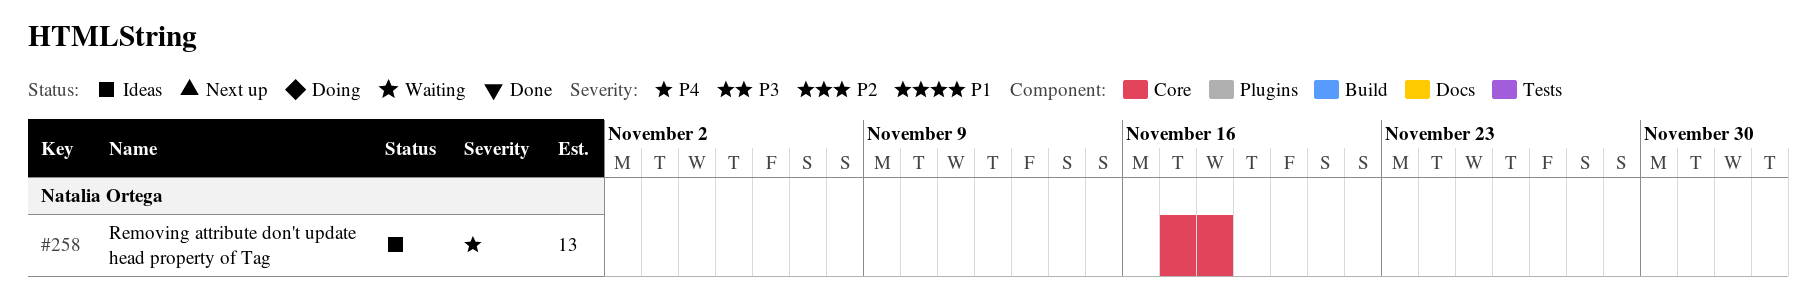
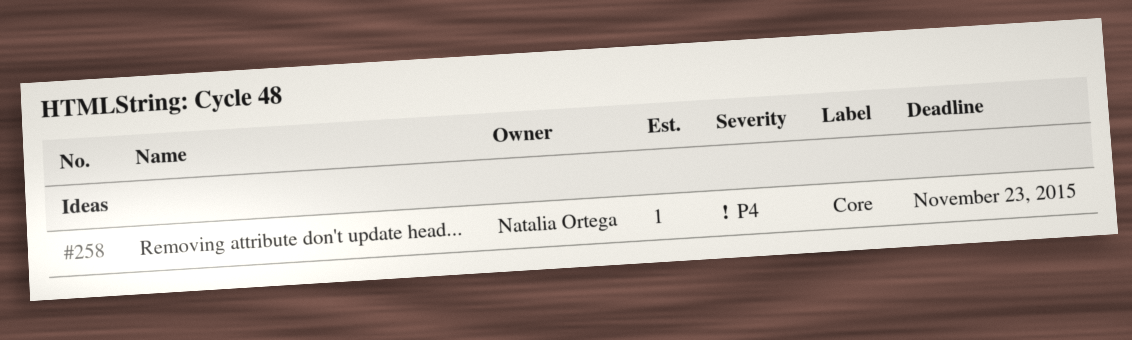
#258, estimate: 13 -> 1
#258, due: Nov 18 -> Nov 23

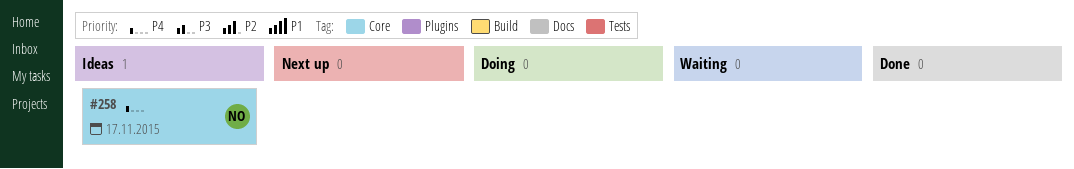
#258, due: Nov 23 -> Nov 17

